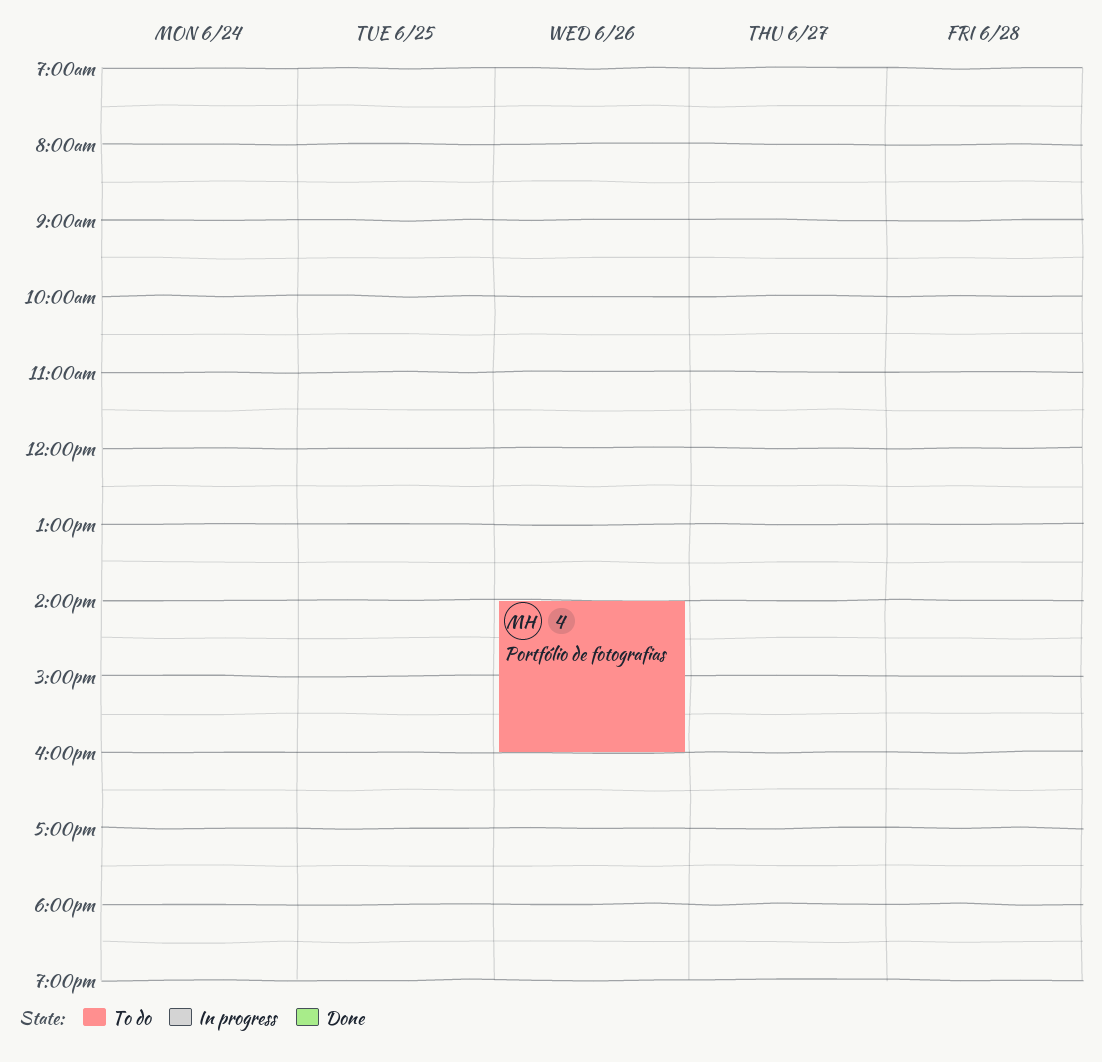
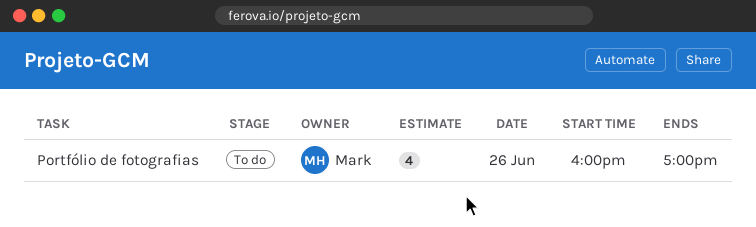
Portfólio de fotografias, begins: 14:00 -> 16:00
Portfólio de fotografias, ends: 16:00 -> 17:00

